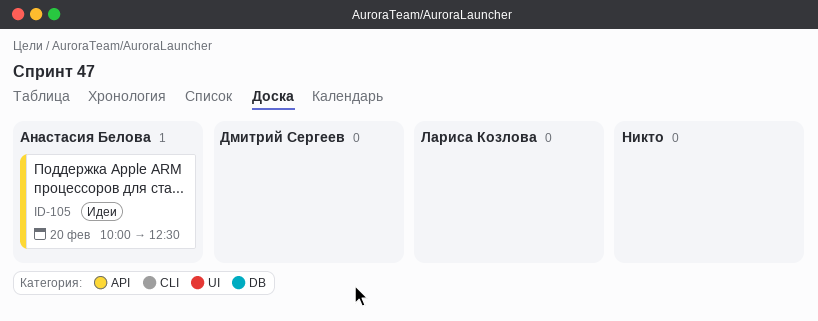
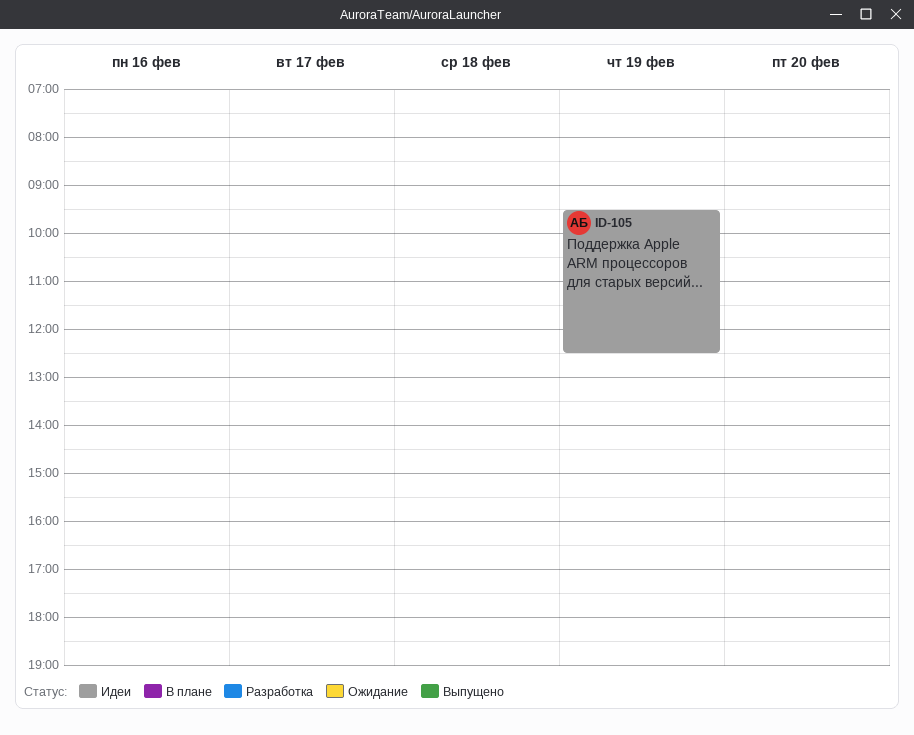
ID-105, day: Feb 20 -> Feb 19
ID-105, begins: 10:00 -> 09:30

